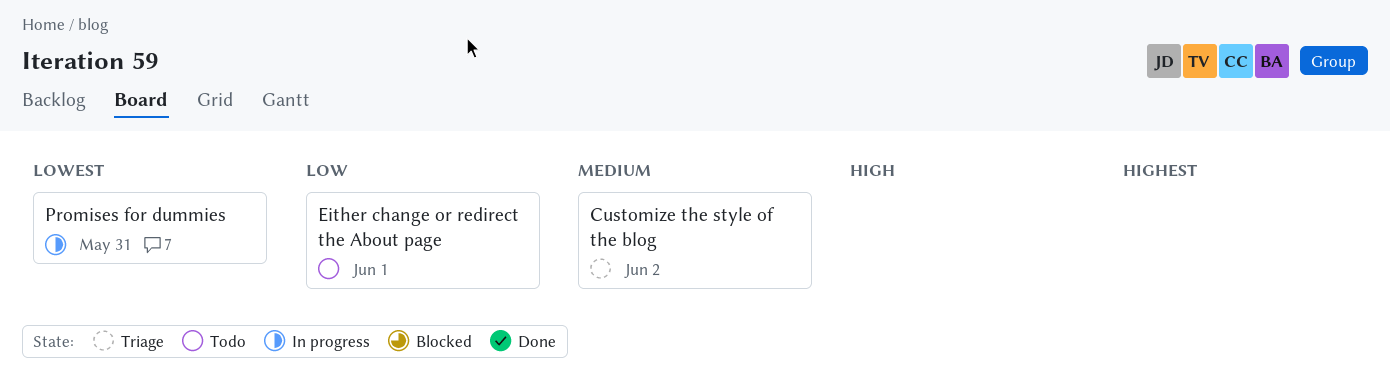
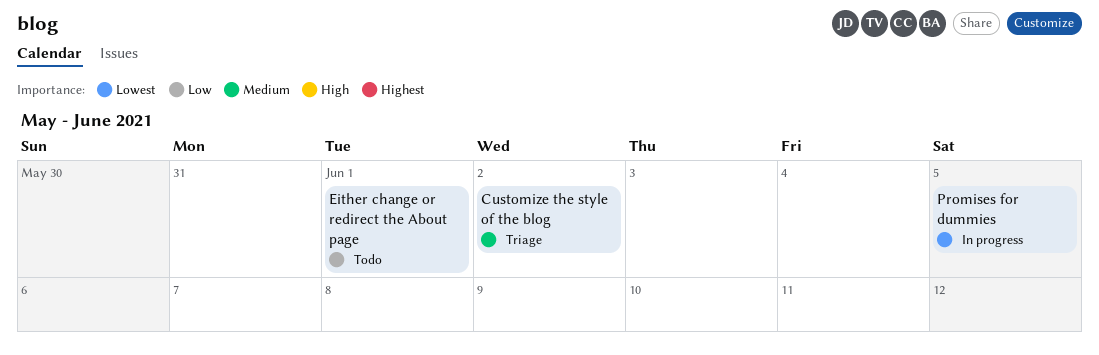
Promises for dummies, due: May 31 -> Jun 5

